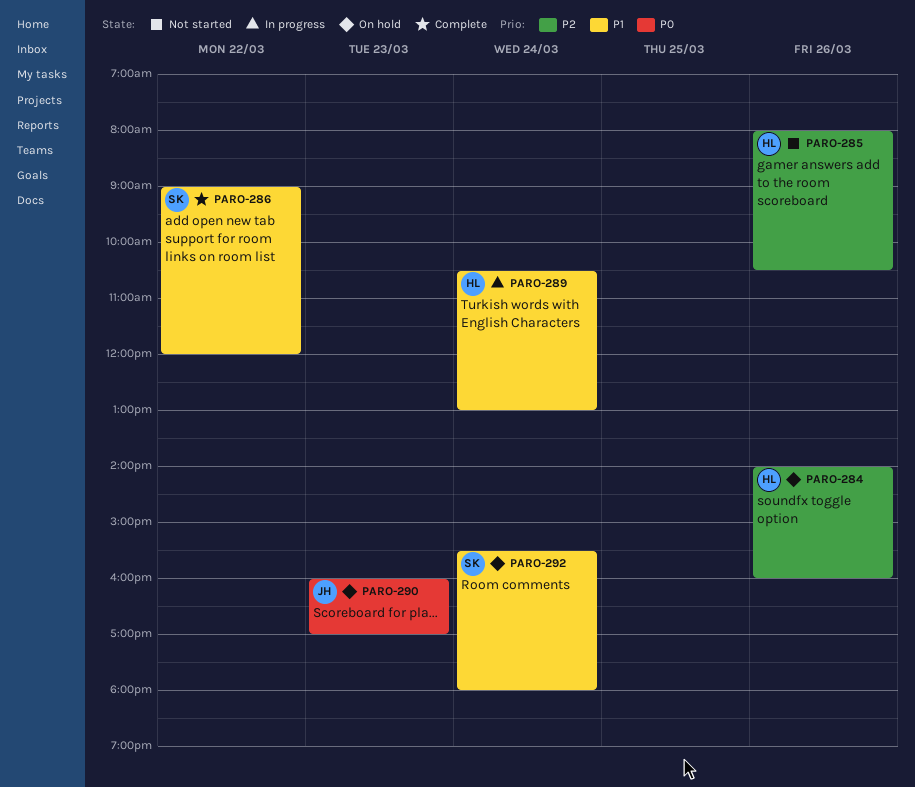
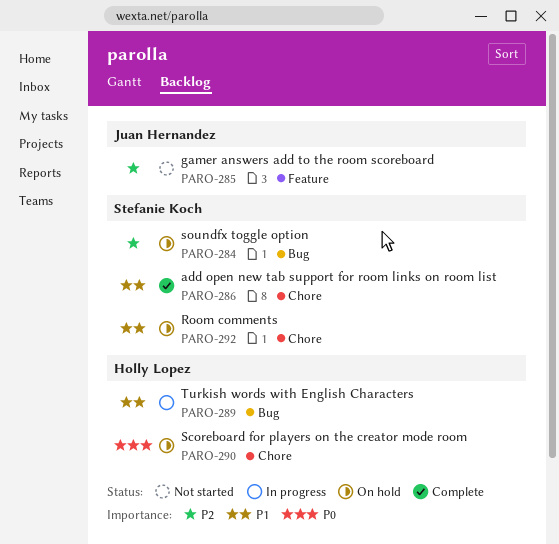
PARO-284, owner: Holly Lopez -> Stefanie Koch
PARO-285, owner: Holly Lopez -> Juan Hernandez
PARO-290, owner: Juan Hernandez -> Holly Lopez

